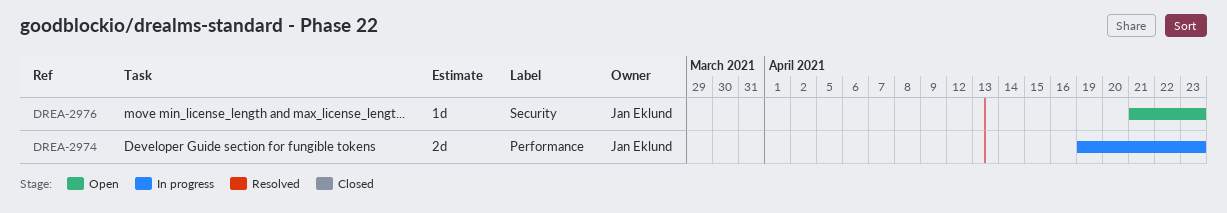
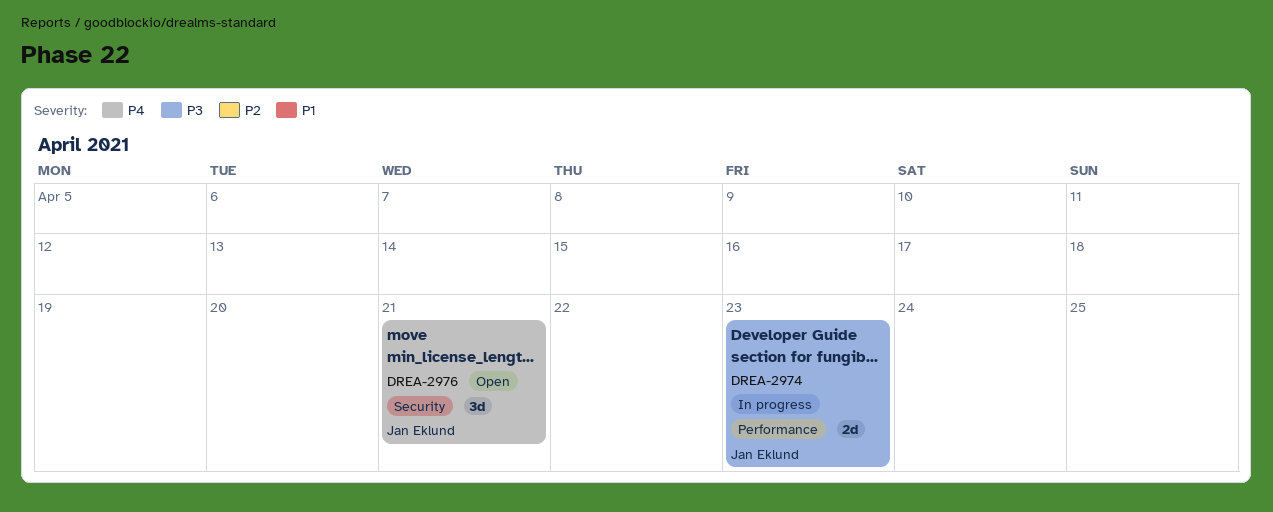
DREA-2976, estimate: 1d -> 3d
DREA-2976, due: Apr 23 -> Apr 21

